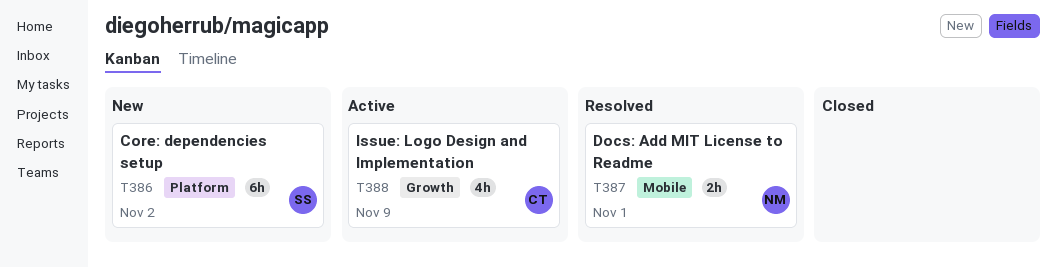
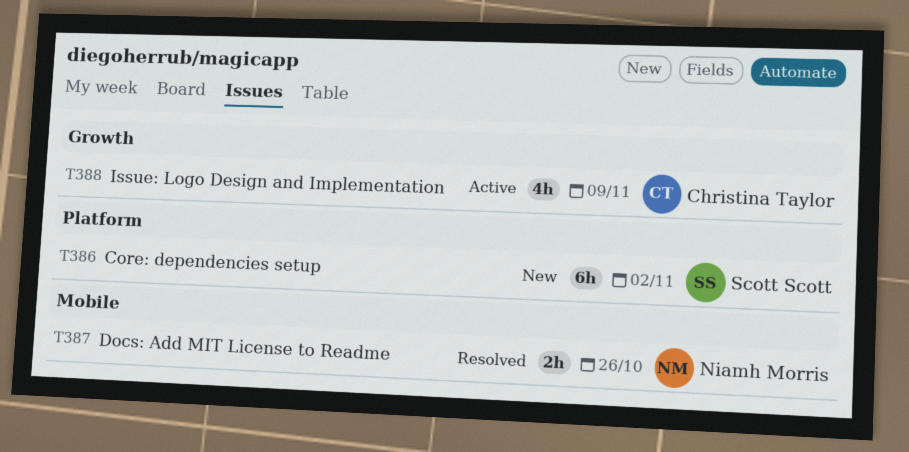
T387, due: Nov 1 -> Oct 26

